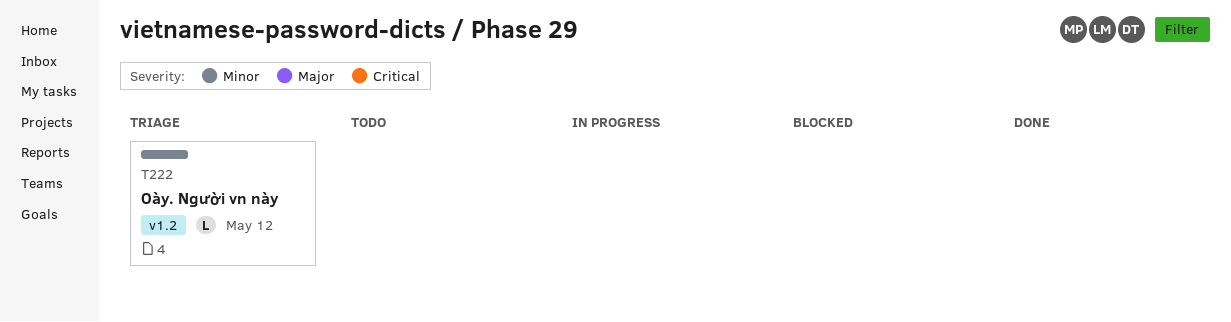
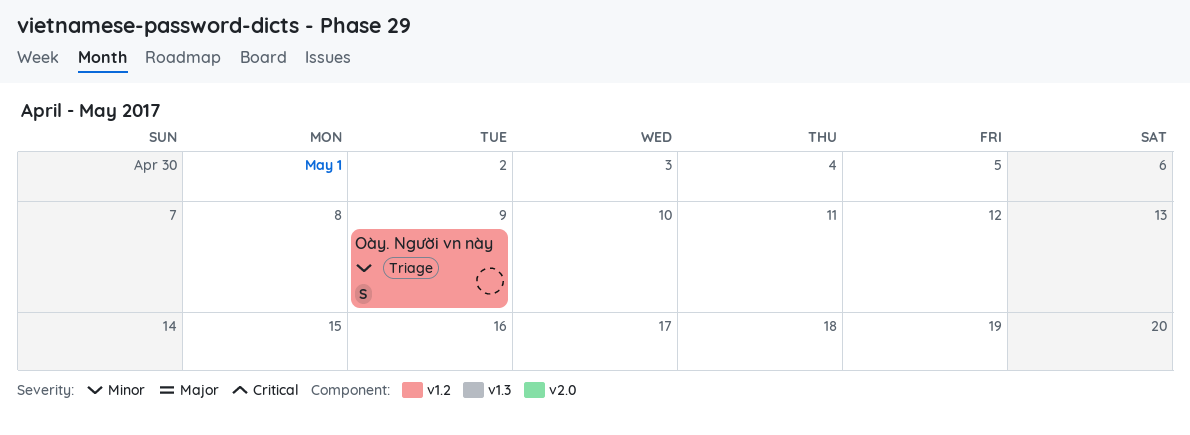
Oày. Người vn này, estimate: L -> S
Oày. Người vn này, due: May 12 -> May 9

